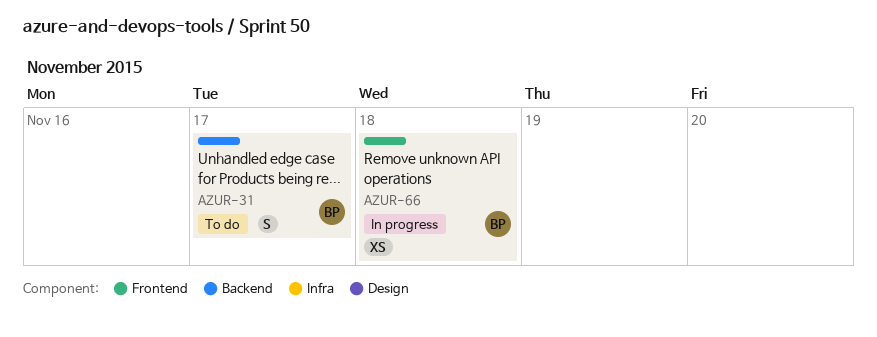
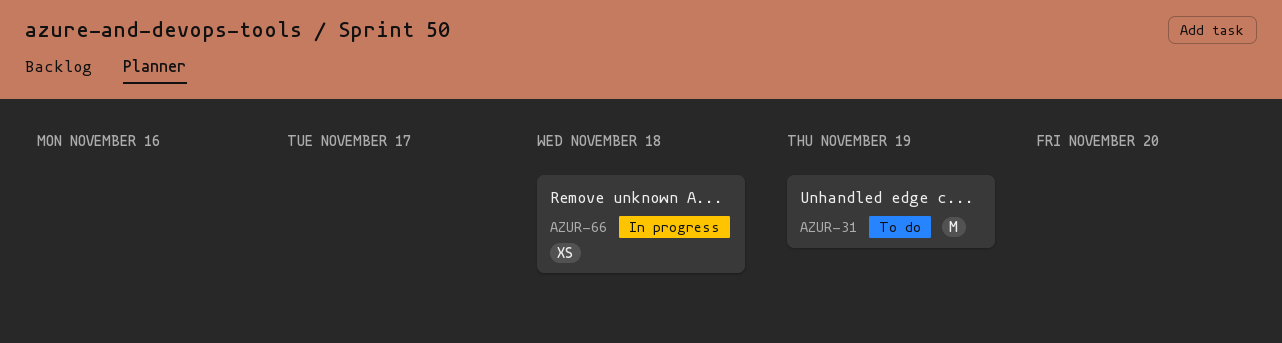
AZUR-31, estimate: S -> M
AZUR-31, due: Nov 17 -> Nov 19

